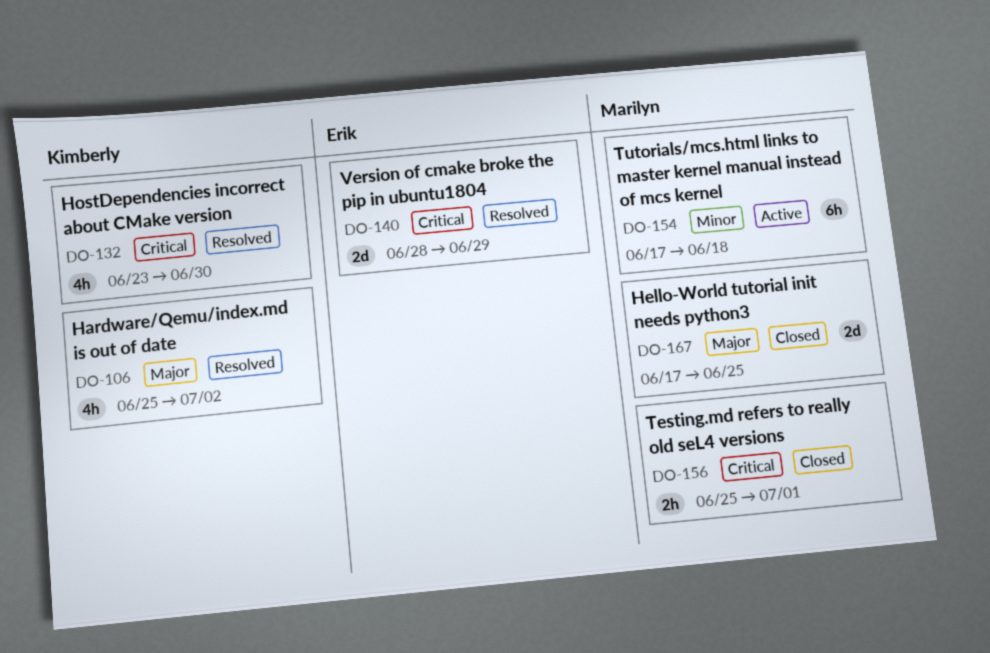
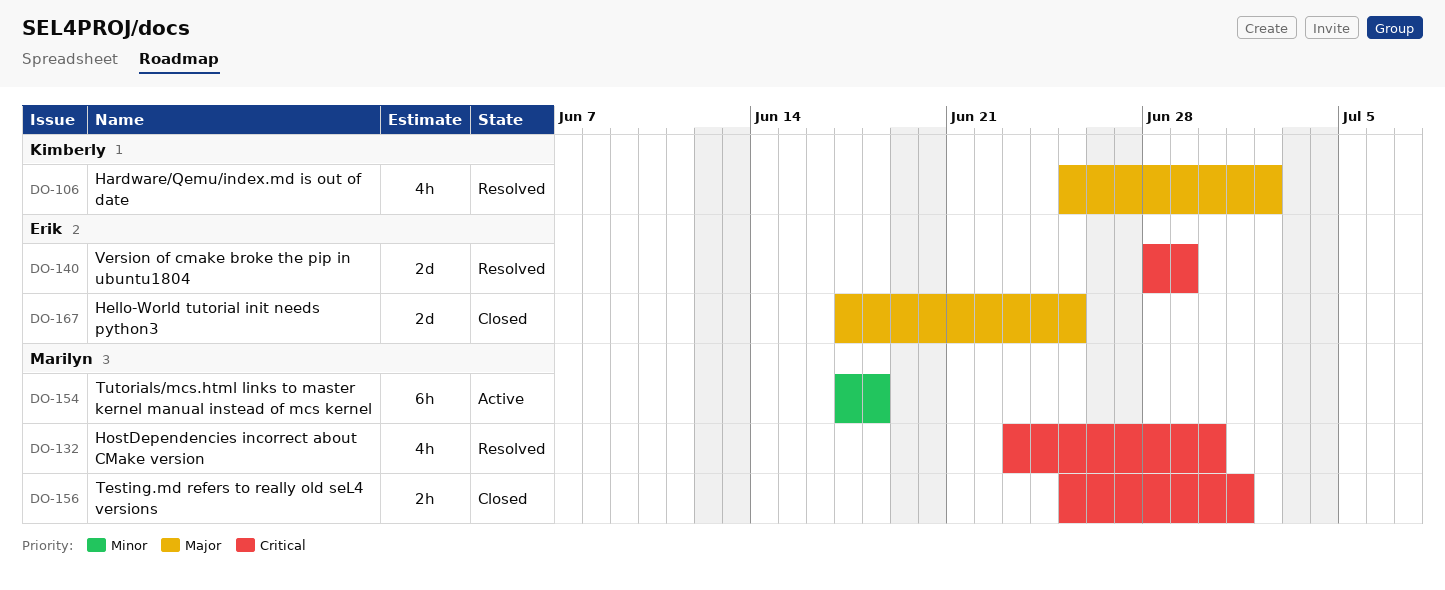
DO-132, owner: Kimberly -> Marilyn
DO-167, owner: Marilyn -> Erik

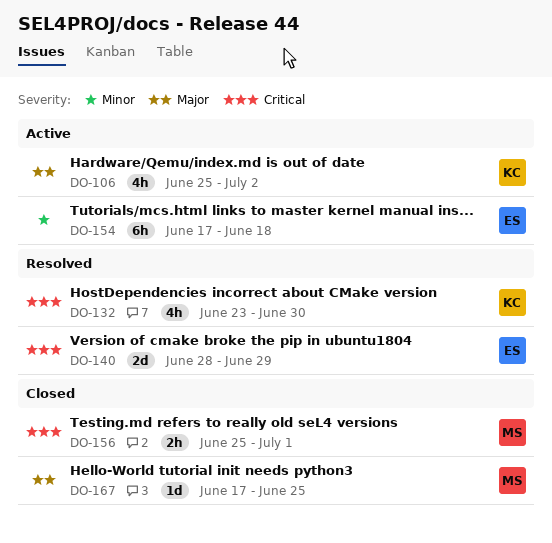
DO-106, status: Resolved -> Active
DO-132, owner: Marilyn -> Kimberly
DO-154, owner: Marilyn -> Erik
DO-167, owner: Erik -> Marilyn
DO-167, estimate: 2d -> 1d

